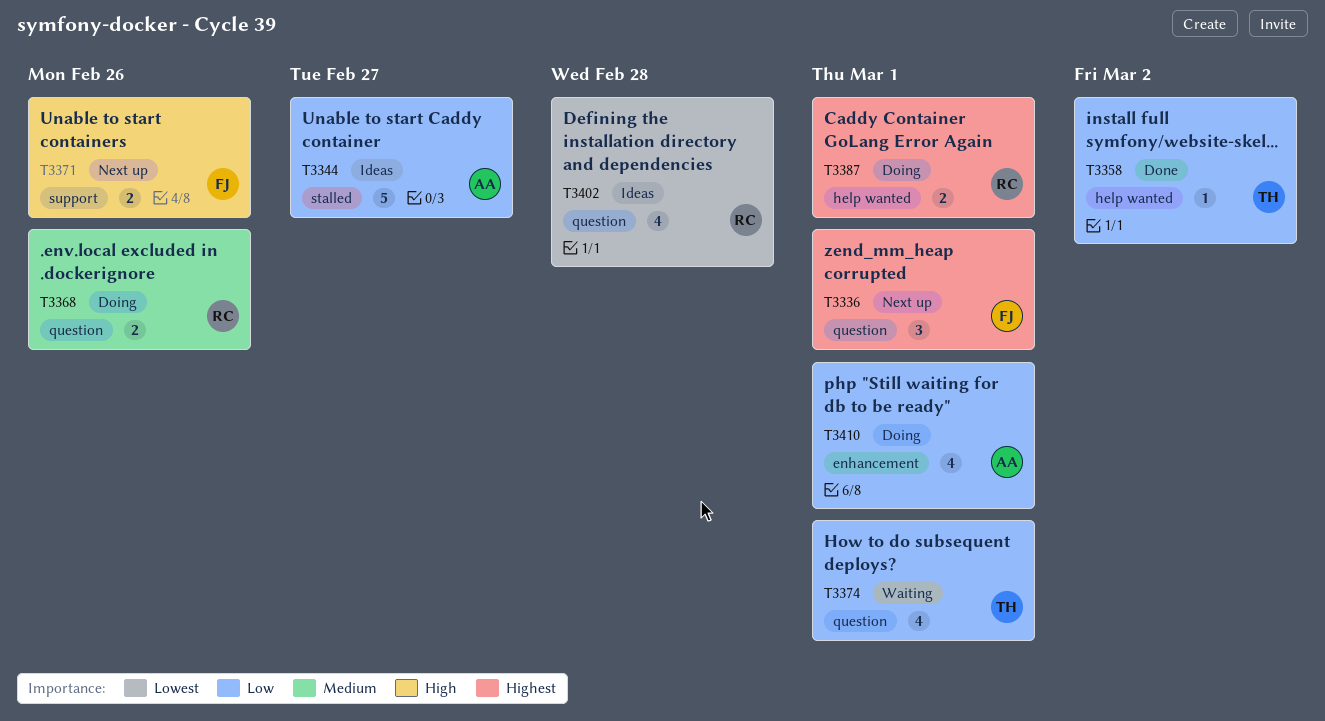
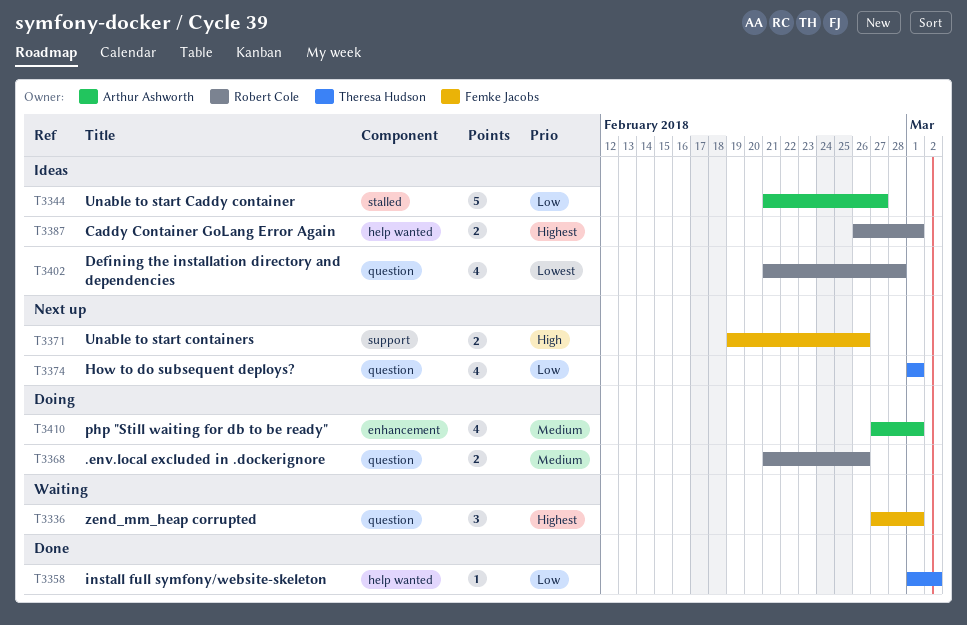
T3336, status: Next up -> Waiting
T3374, status: Waiting -> Next up
T3387, status: Doing -> Ideas
T3410, priority: Low -> Medium

